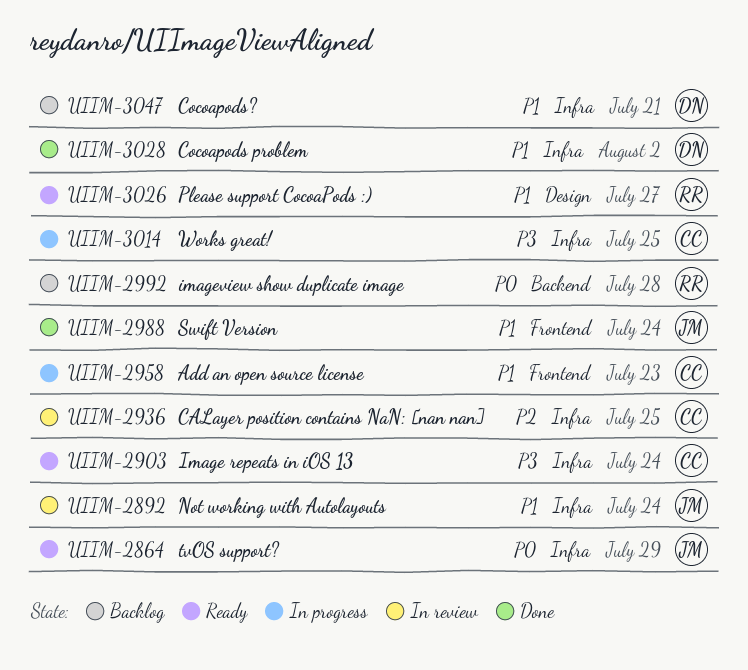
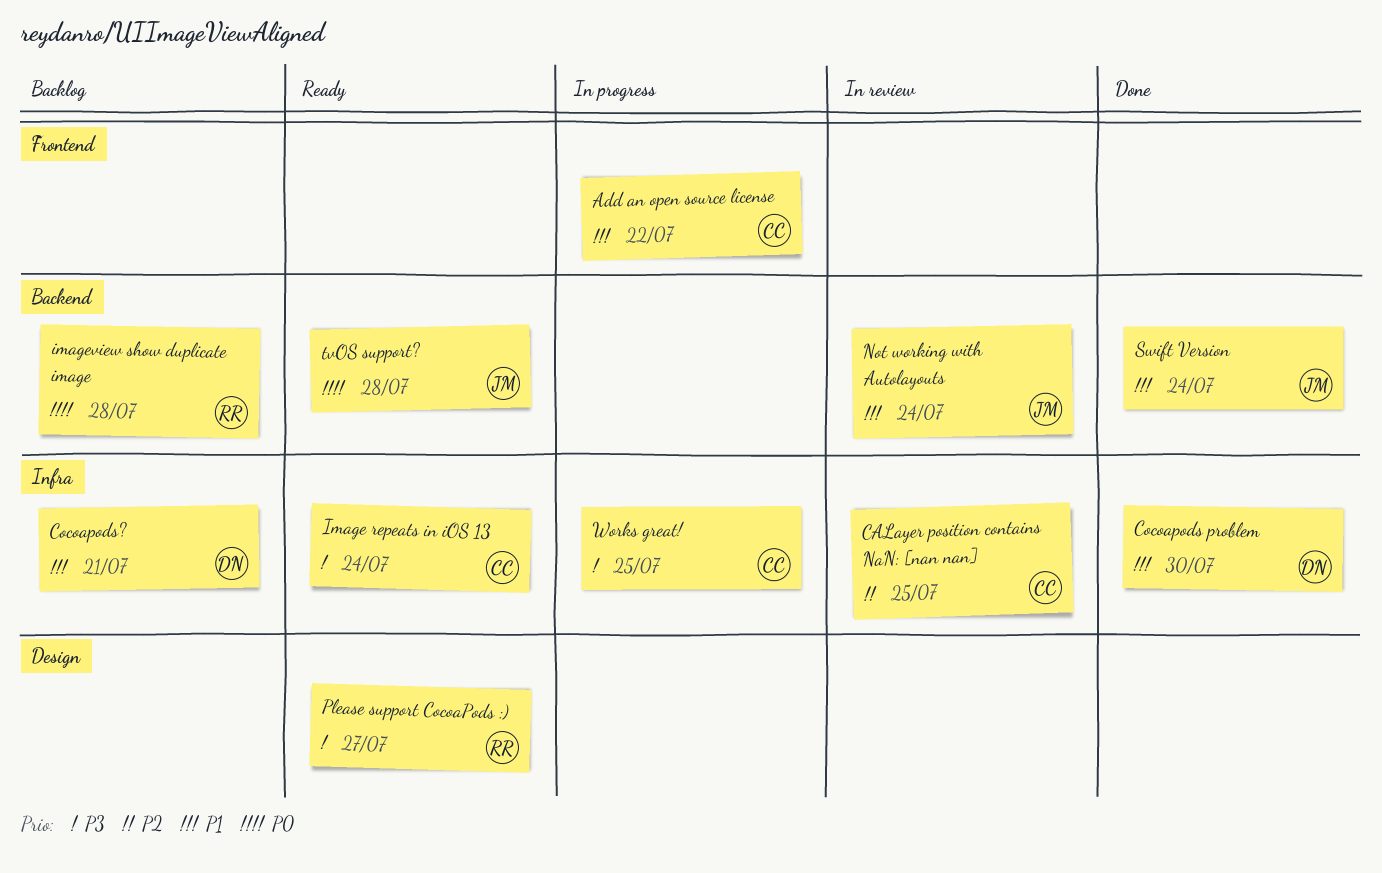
Add an open source license, due: Jul 23 -> Jul 22
Cocoapods problem, due: Aug 2 -> Jul 30
Not working with Autolayouts, label: Infra -> Backend
Please support CocoaPods :), priority: P1 -> P3
Swift Version, label: Frontend -> Backend
tvOS support?, label: Infra -> Backend
tvOS support?, due: Jul 29 -> Jul 28

